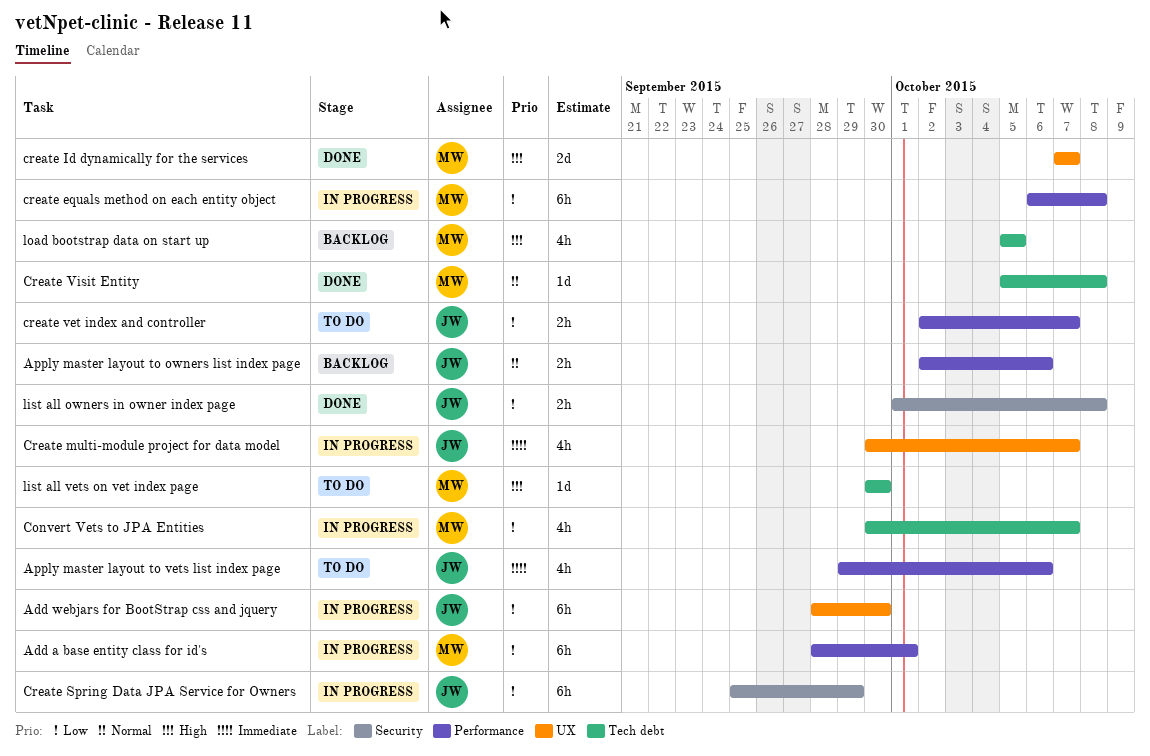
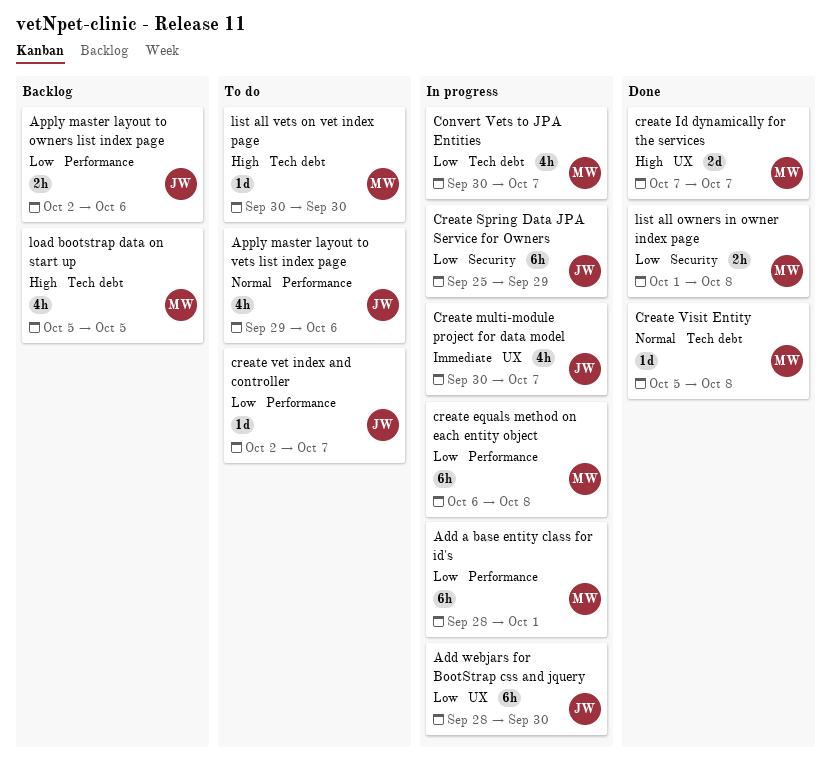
Apply master layout to owners list index page, priority: Normal -> Low
Apply master layout to vets list index page, priority: Immediate -> Normal
create vet index and controller, estimate: 2h -> 1d
list all owners in owner index page, owner: JW -> MW

